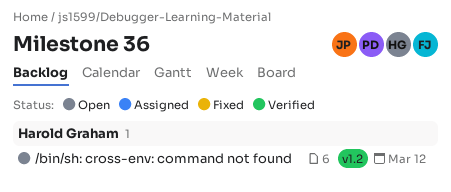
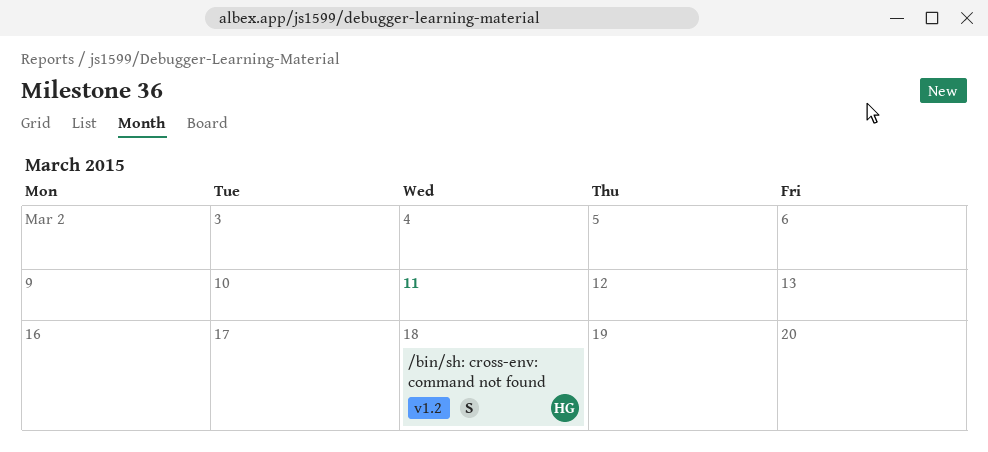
/bin/sh: cross-env: command not found, due: Mar 12 -> Mar 18

